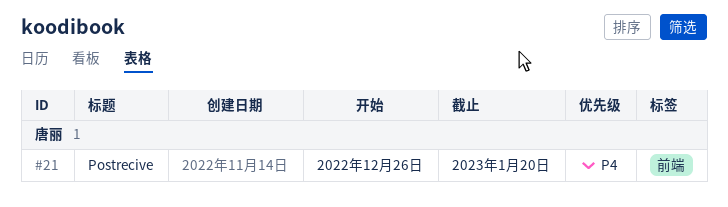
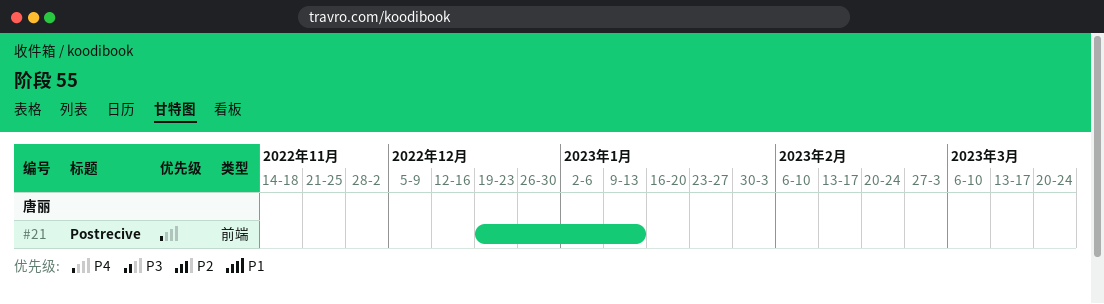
#21, start: Dec 26 -> Dec 19
#21, due: Jan 20 -> Jan 13

